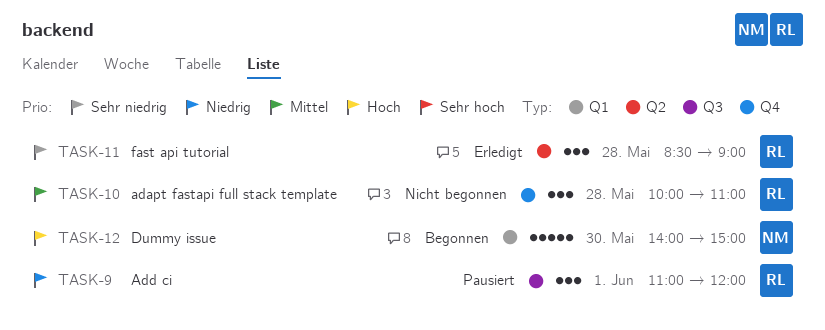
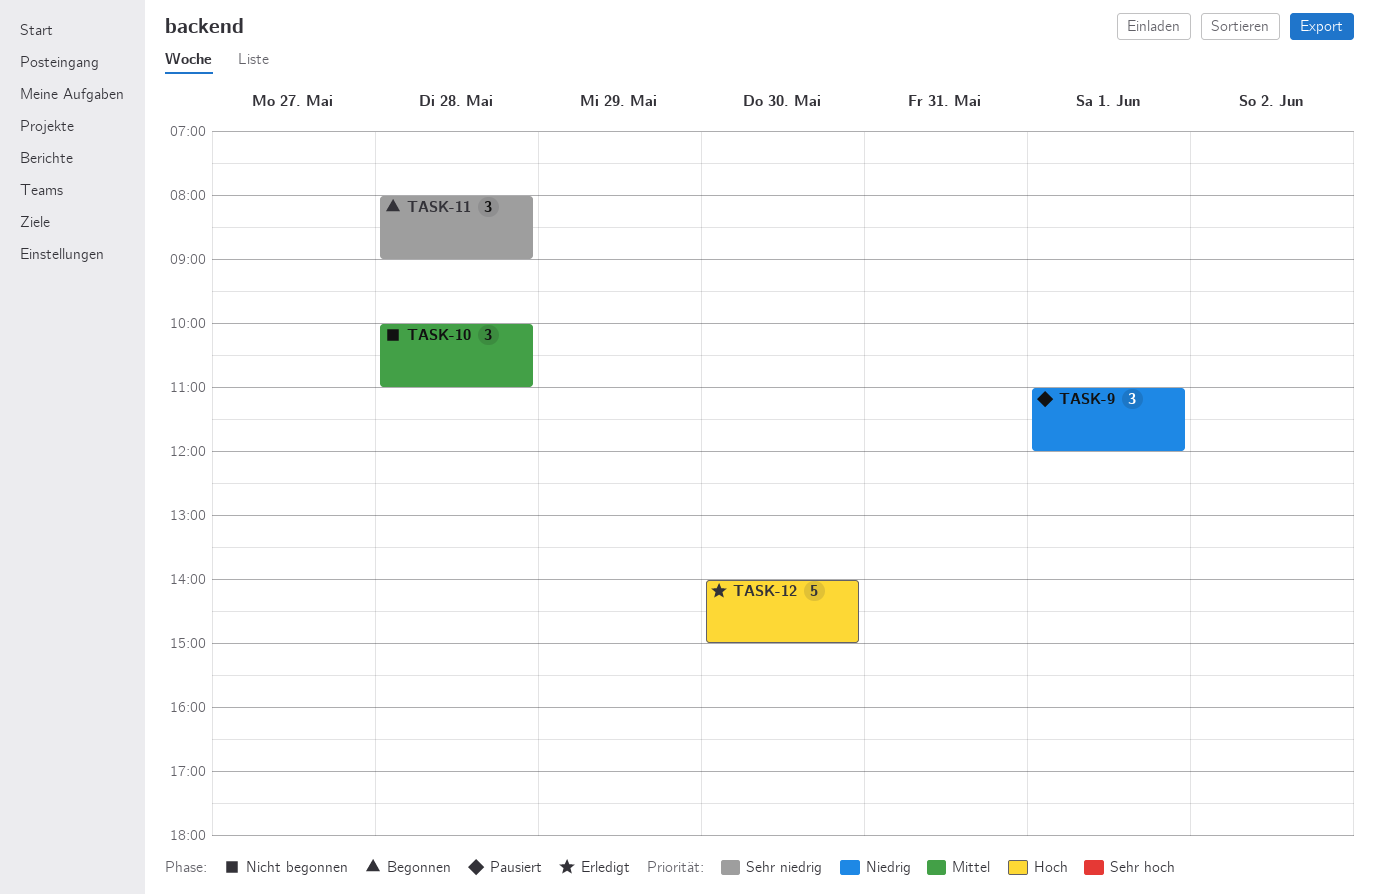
TASK-11, status: Erledigt -> Begonnen
TASK-11, begins: 08:30 -> 08:00
TASK-12, status: Begonnen -> Erledigt

